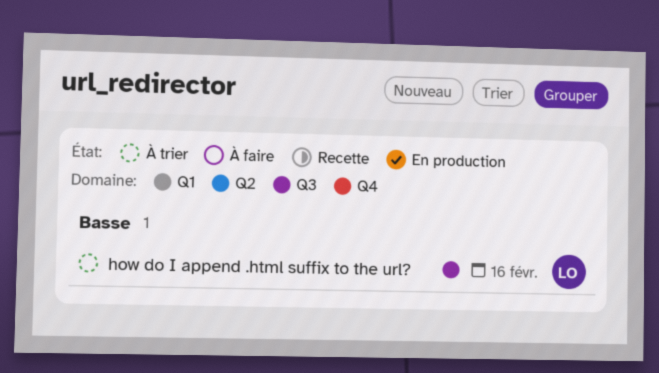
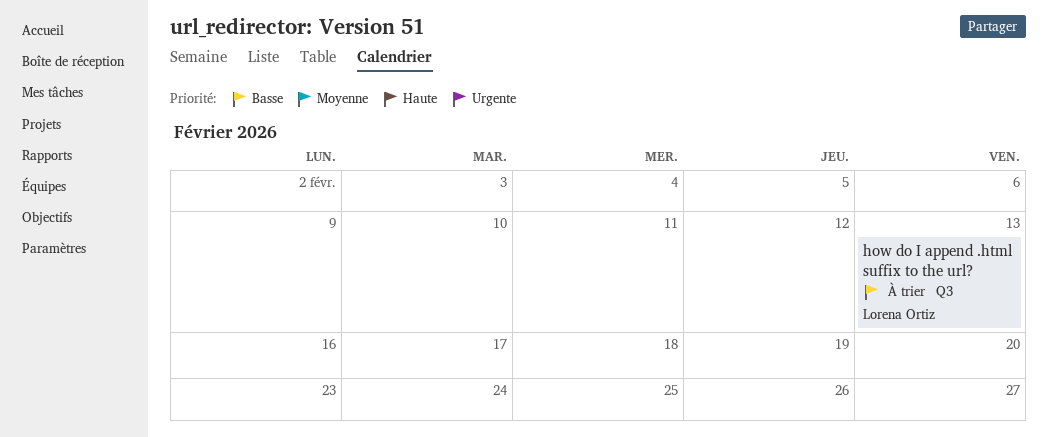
how do I append .html suffix to the url?, due: Feb 16 -> Feb 13

